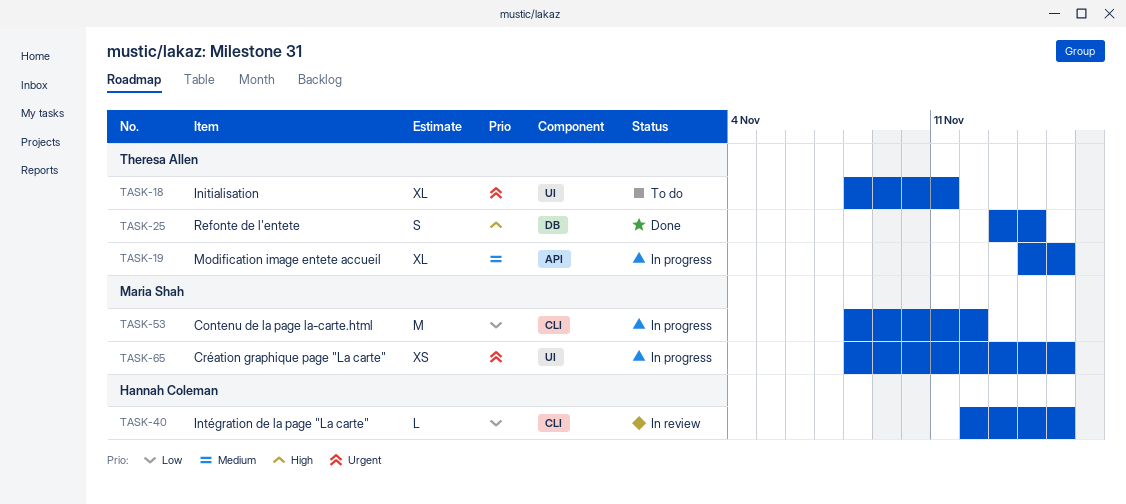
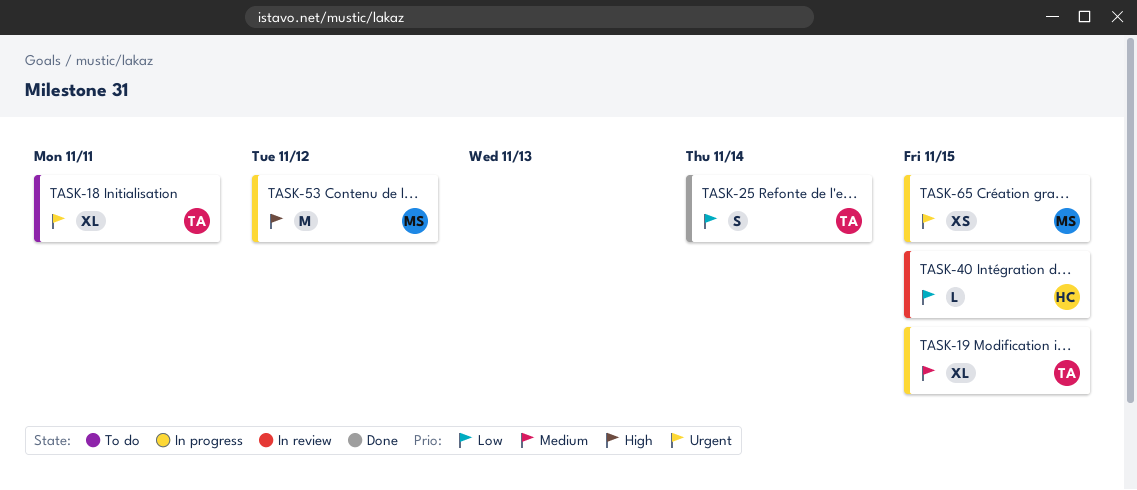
TASK-25, priority: High -> Low
TASK-53, priority: Low -> High

